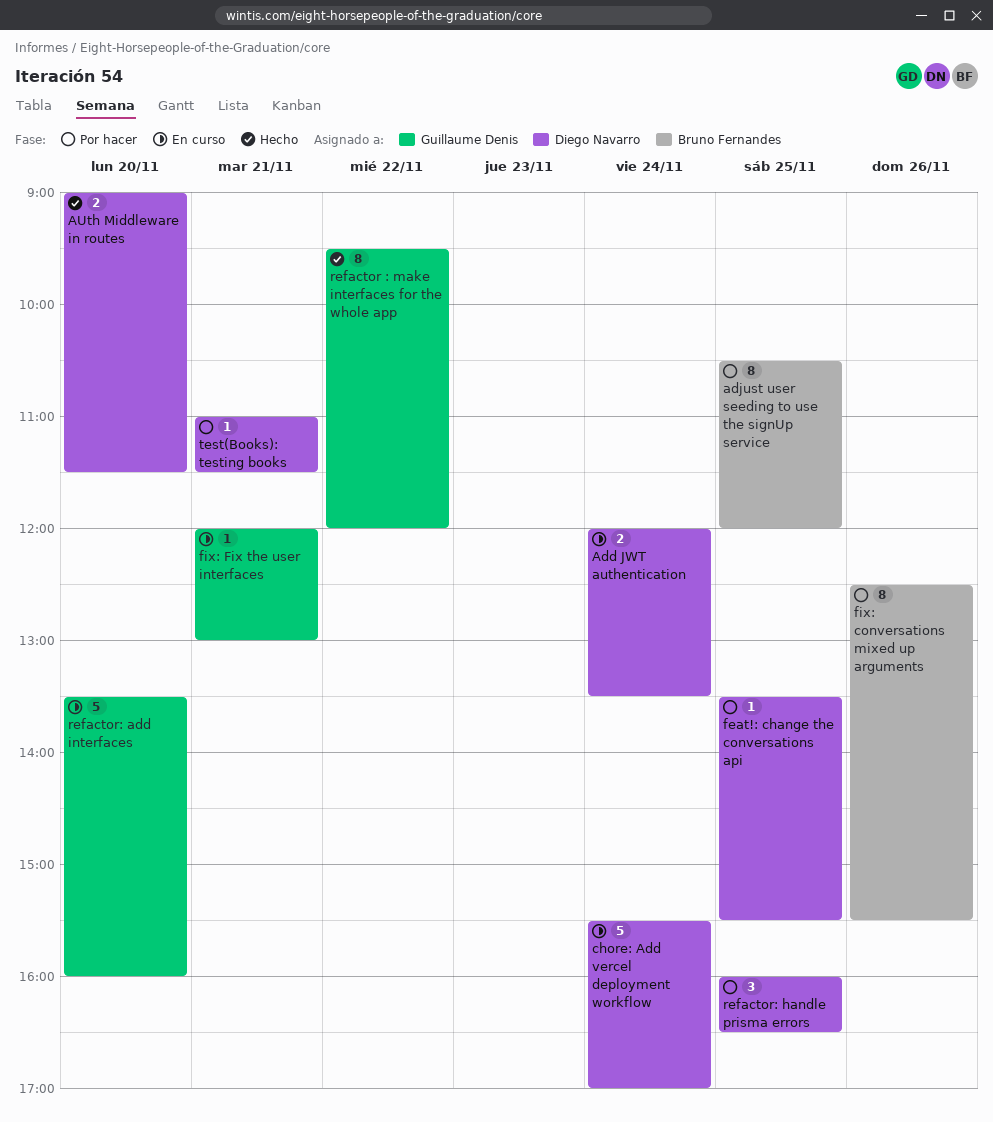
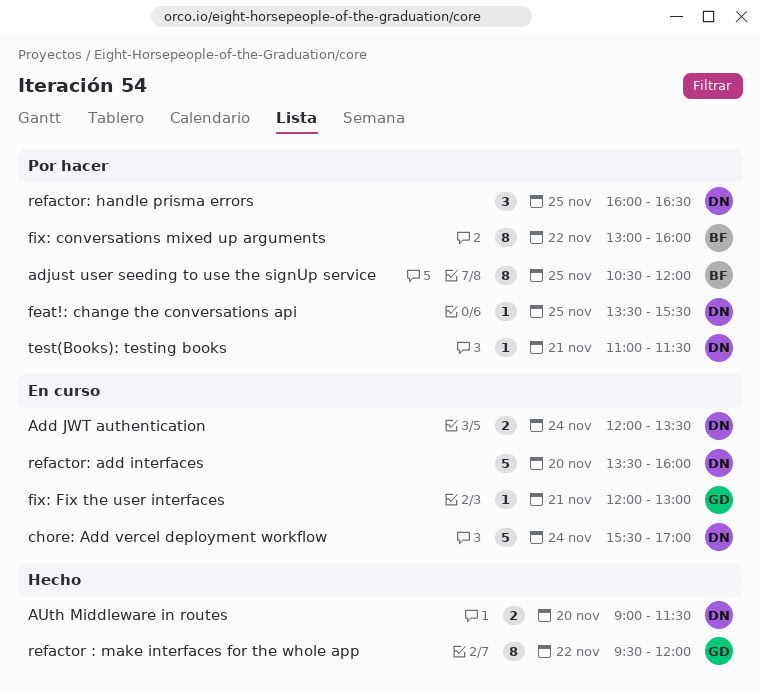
fix: conversations mixed up arguments, day: Nov 26 -> Nov 22
fix: conversations mixed up arguments, begins: 12:30 -> 13:00
fix: conversations mixed up arguments, ends: 15:30 -> 16:00
refactor: add interfaces, owner: Guillaume Denis -> Diego Navarro

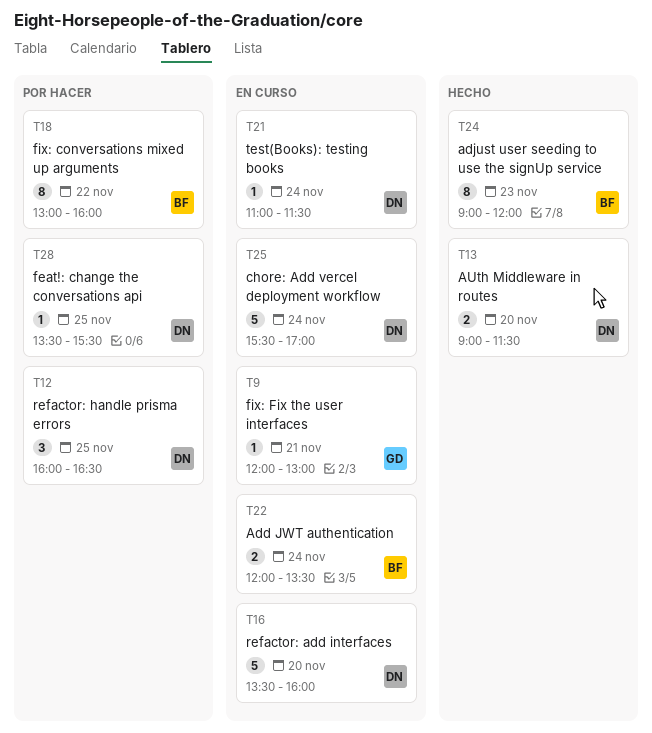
Add JWT authentication, owner: DN -> BF
adjust user seeding to use the signUp service, status: Por hacer -> Hecho
adjust user seeding to use the signUp service, day: Nov 25 -> Nov 23
adjust user seeding to use the signUp service, begins: 10:30 -> 09:00
refactor : make interfaces for the whole app: present -> none
test(Books): testing books, status: Por hacer -> En curso
test(Books): testing books, day: Nov 21 -> Nov 24

